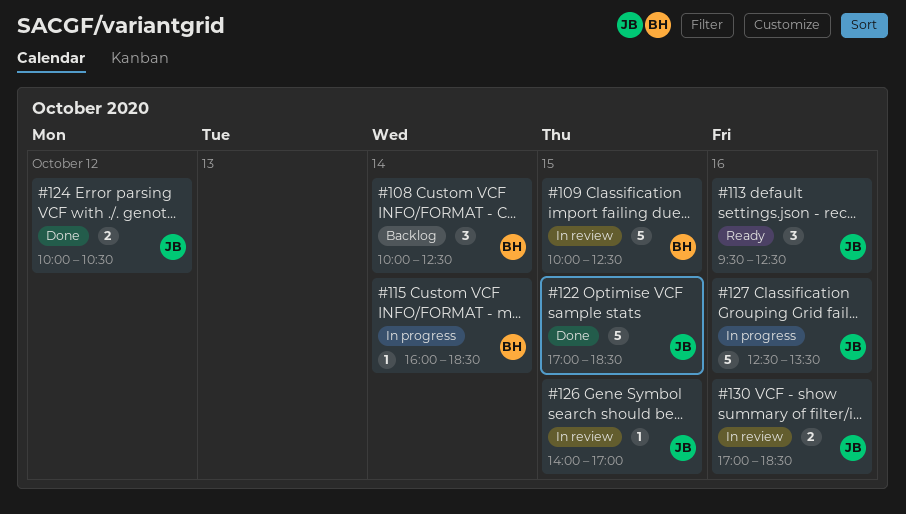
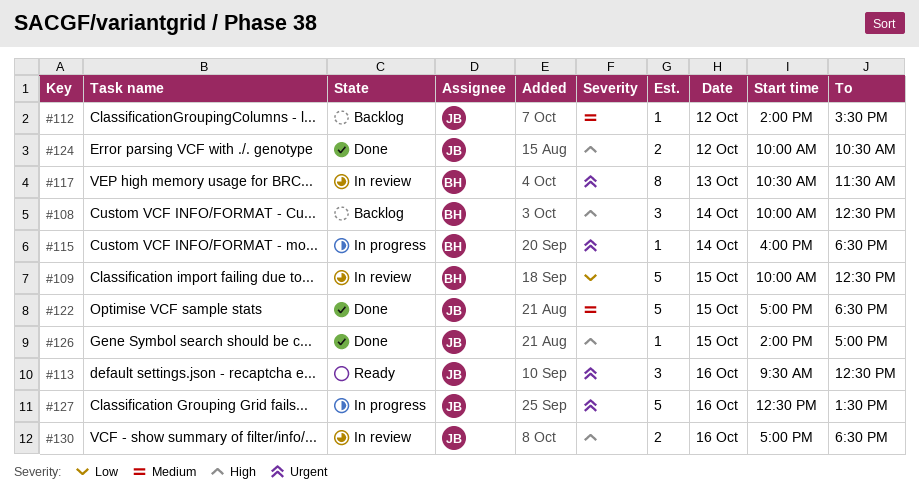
#112: none -> present
#117: none -> present
#126, status: In review -> Done

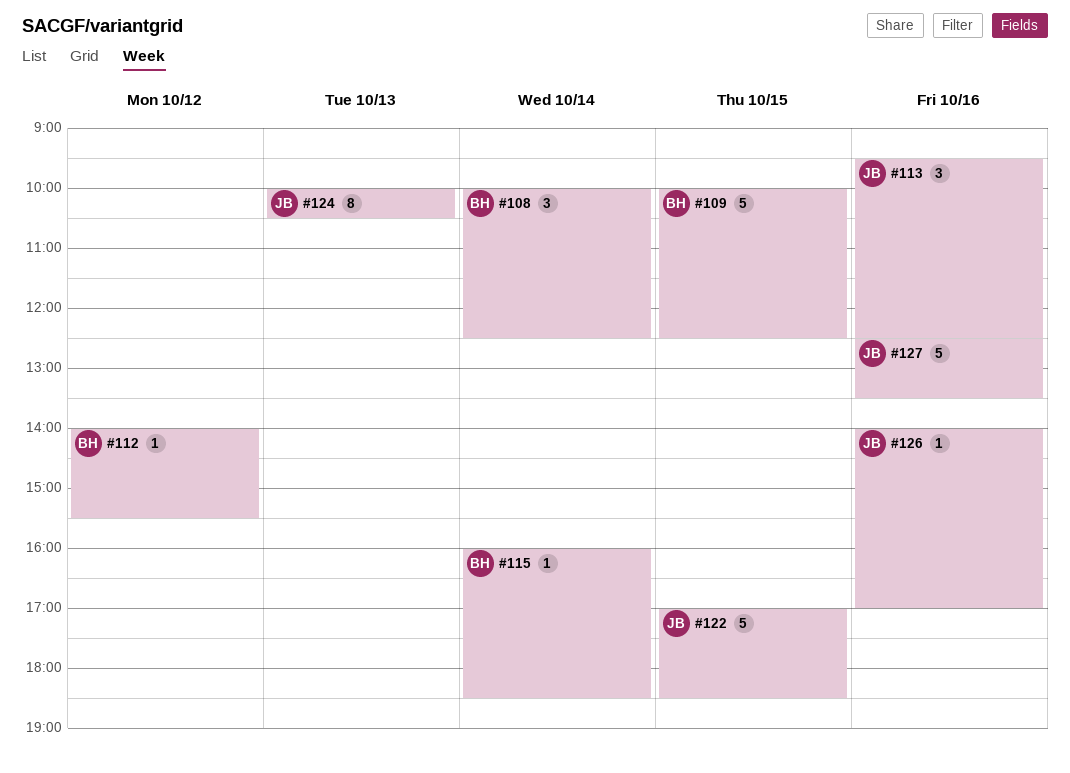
#112, owner: JB -> BH
#117: present -> none
#124, estimate: 2 -> 8
#124, day: Oct 12 -> Oct 13
#126, day: Oct 15 -> Oct 16
#130: present -> none

